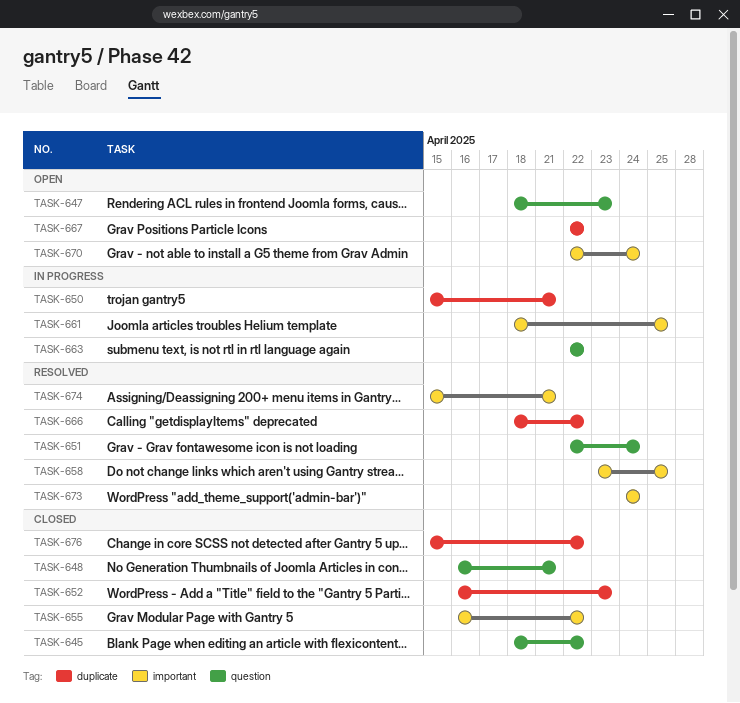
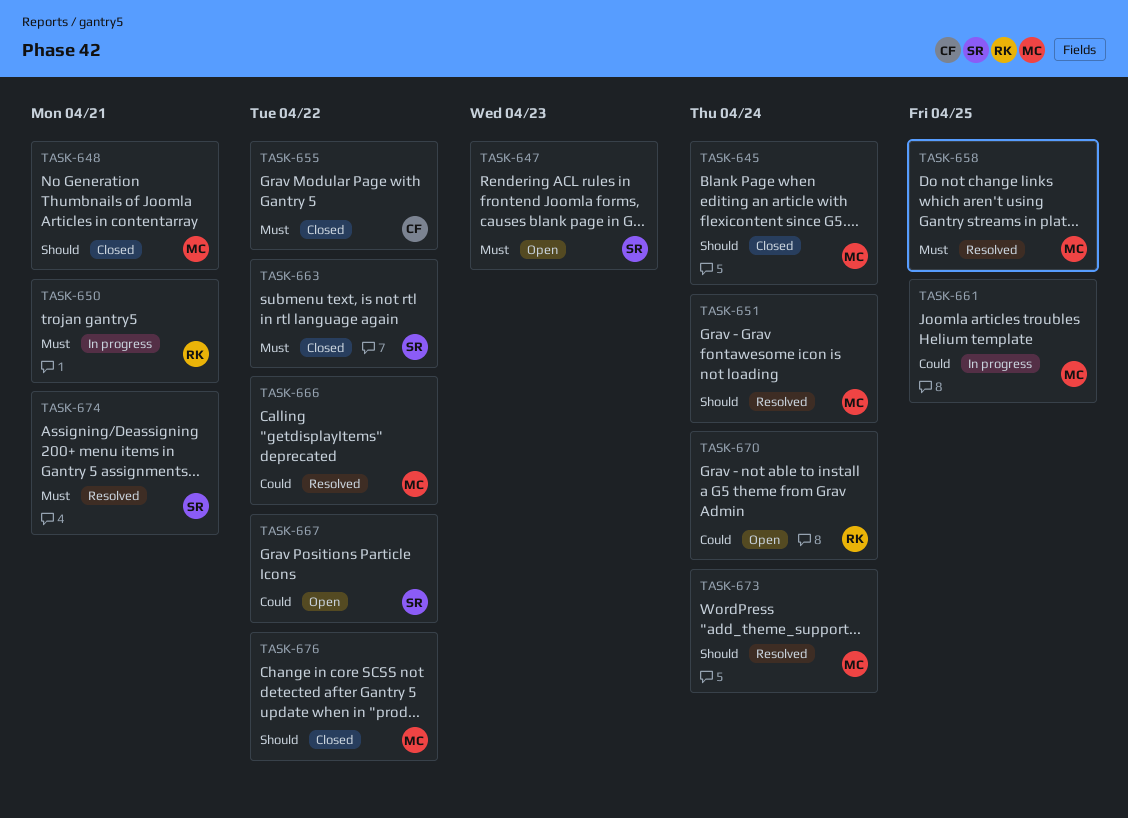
TASK-645, due: Apr 22 -> Apr 24
TASK-652: present -> none
TASK-663, status: In progress -> Closed

